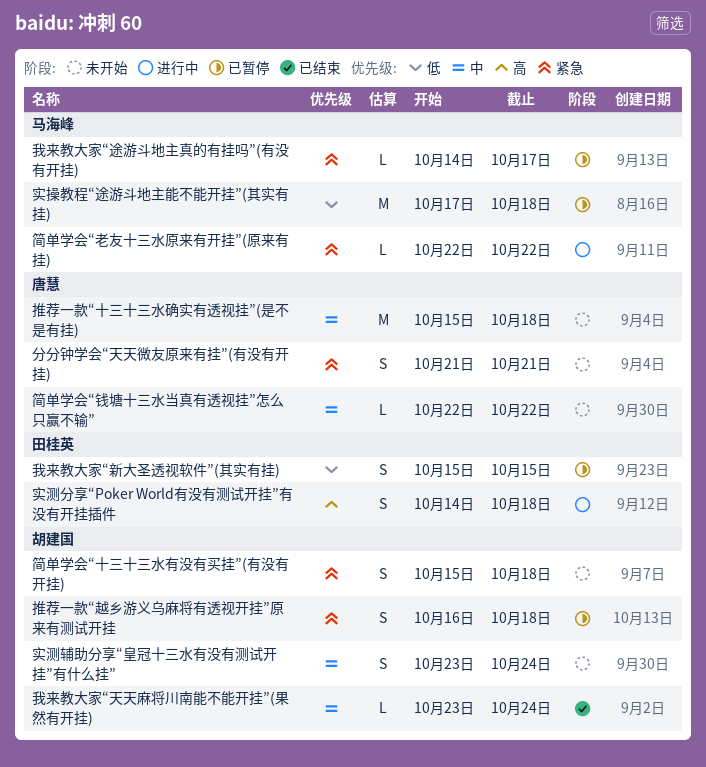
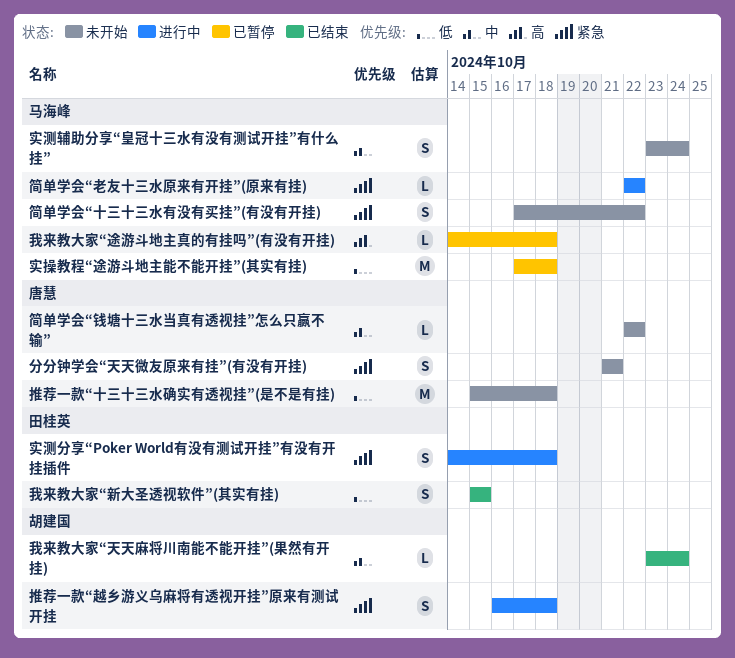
实测分享“Poker World有没有测试开挂”有没有开挂插件, priority: 高 -> 紧急
实测辅助分享“皇冠十三水有没有测试开挂”有什么挂”, owner: 胡建国 -> 马海峰
我来教大家“新大圣透视软件”(其实有挂), status: 已暂停 -> 已结束
我来教大家“途游斗地主真的有挂吗”(有没有开挂), priority: 紧急 -> 高
我来教大家“途游斗地主真的有挂吗”(有没有开挂), due: Oct 17 -> Oct 18
推荐一款“十三十三水确实有透视挂”(是不是有挂), priority: 中 -> 低
推荐一款“越乡游义乌麻将有透视开挂”原来有测试开挂, status: 已暂停 -> 进行中
简单学会“十三十三水有没有买挂”(有没有开挂), owner: 胡建国 -> 马海峰
简单学会“十三十三水有没有买挂”(有没有开挂), start: Oct 15 -> Oct 17
简单学会“十三十三水有没有买挂”(有没有开挂), due: Oct 18 -> Oct 22

